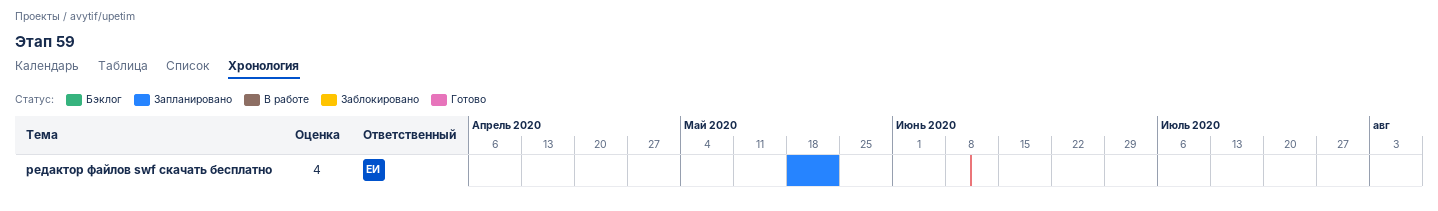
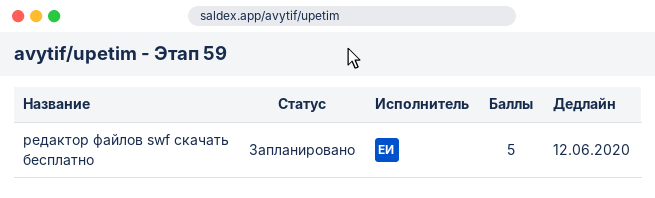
редактор файлов swf скачать бесплатно, estimate: 4 -> 5
редактор файлов swf скачать бесплатно, due: May 22 -> Jun 12

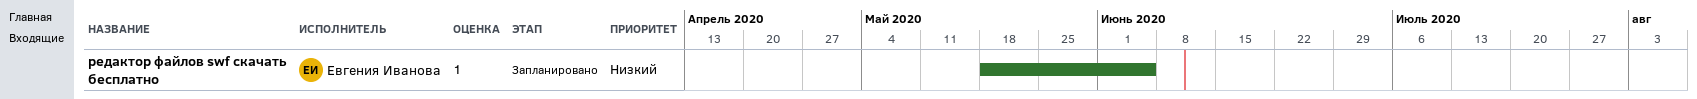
редактор файлов swf скачать бесплатно, estimate: 5 -> 1
редактор файлов swf скачать бесплатно, due: Jun 12 -> Jun 5

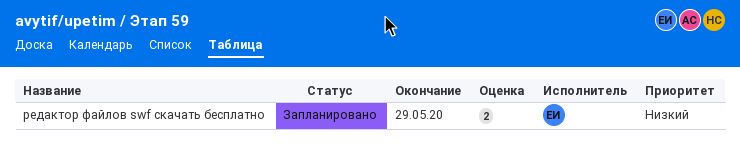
редактор файлов swf скачать бесплатно, estimate: 1 -> 2
редактор файлов swf скачать бесплатно, due: Jun 5 -> May 29

